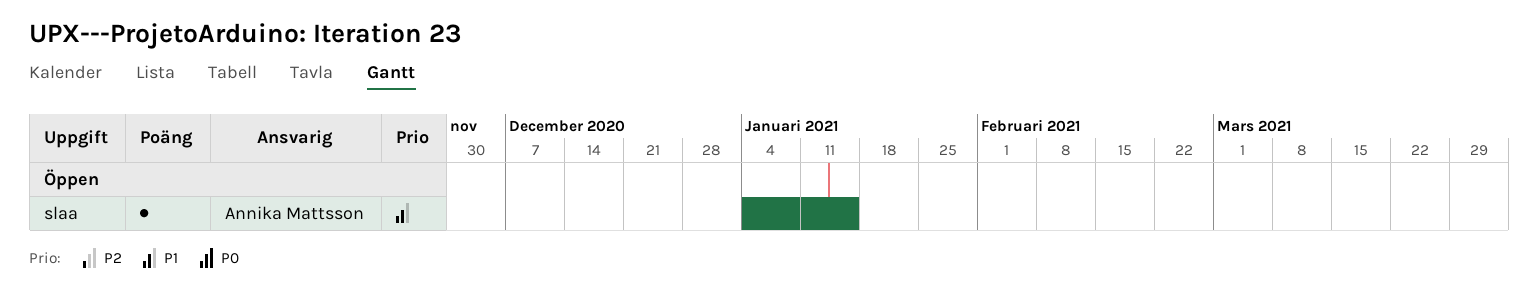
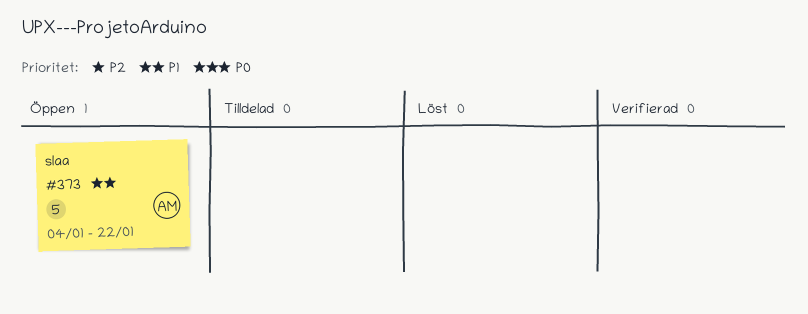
slaa, estimate: 1 -> 5
slaa, due: Jan 15 -> Jan 22

